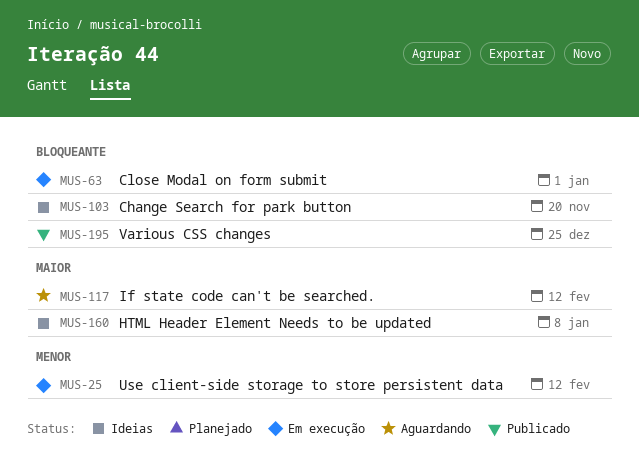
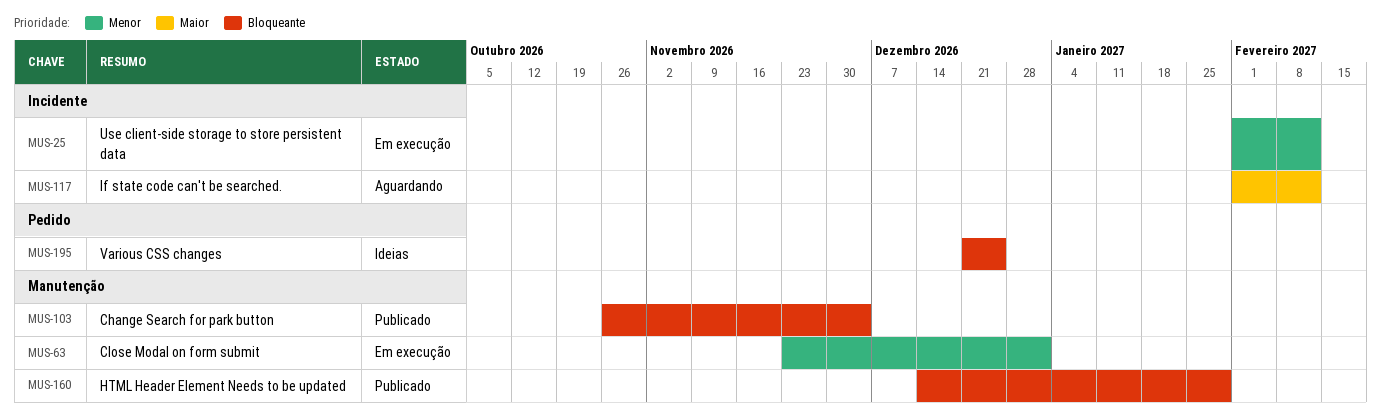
MUS-63, priority: Bloqueante -> Menor
MUS-103, status: Ideias -> Publicado
MUS-103, due: Nov 20 -> Dec 4
MUS-160, status: Ideias -> Publicado
MUS-160, priority: Maior -> Bloqueante
MUS-160, due: Jan 8 -> Jan 29
MUS-195, status: Publicado -> Ideias

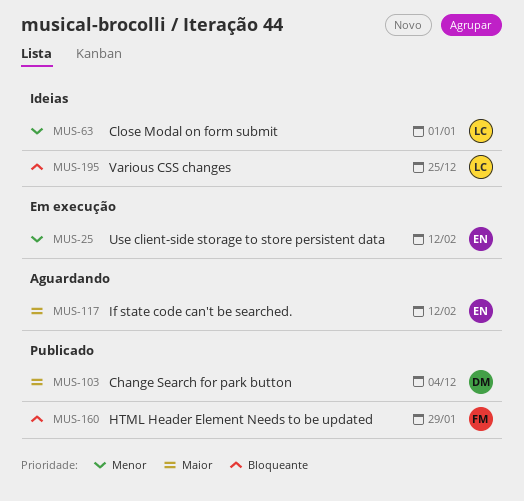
MUS-63, status: Em execução -> Ideias
MUS-103, priority: Bloqueante -> Maior

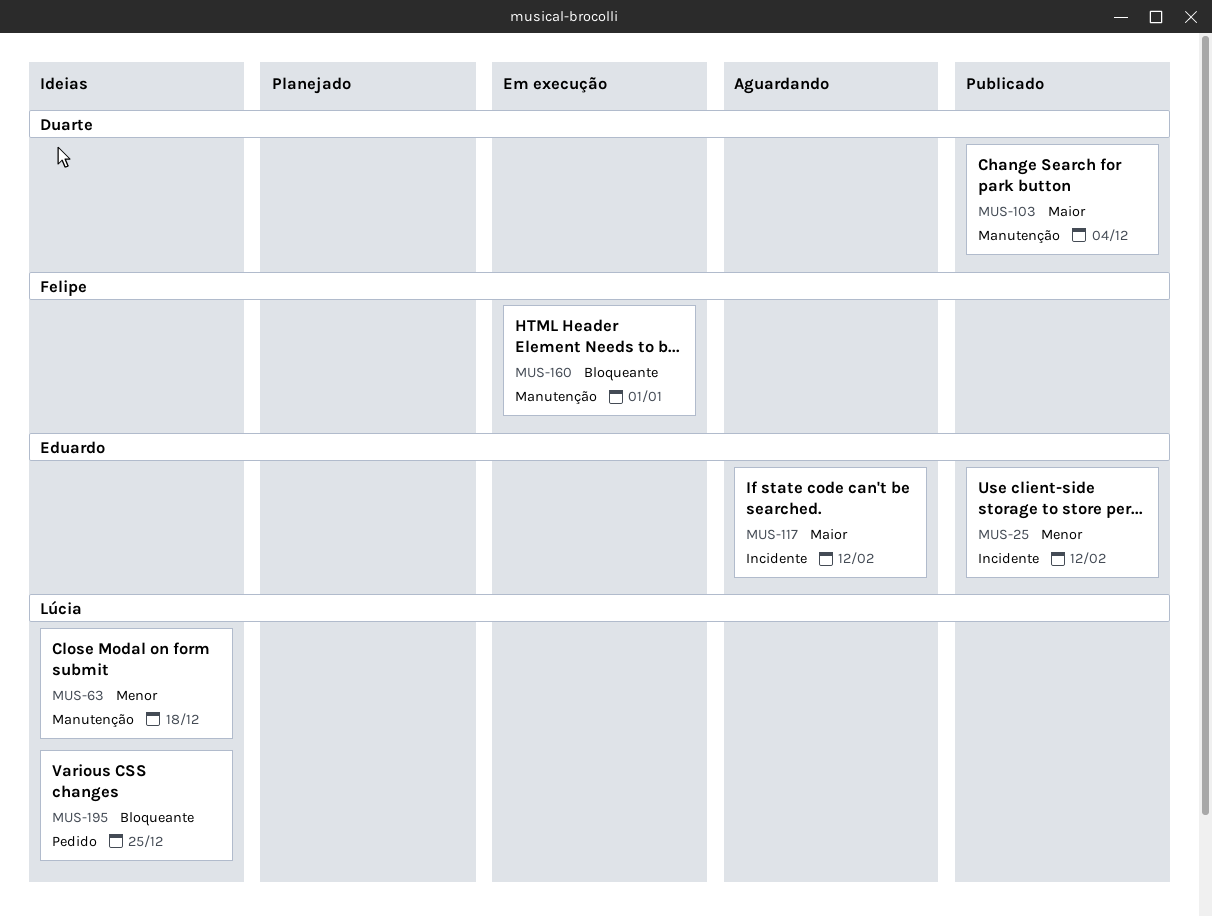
MUS-25, status: Em execução -> Publicado
MUS-63, due: Jan 1 -> Dec 18
MUS-160, status: Publicado -> Em execução
MUS-160, due: Jan 29 -> Jan 1

